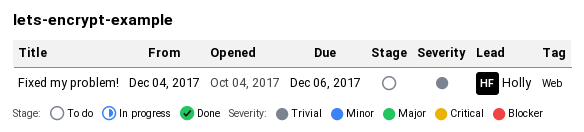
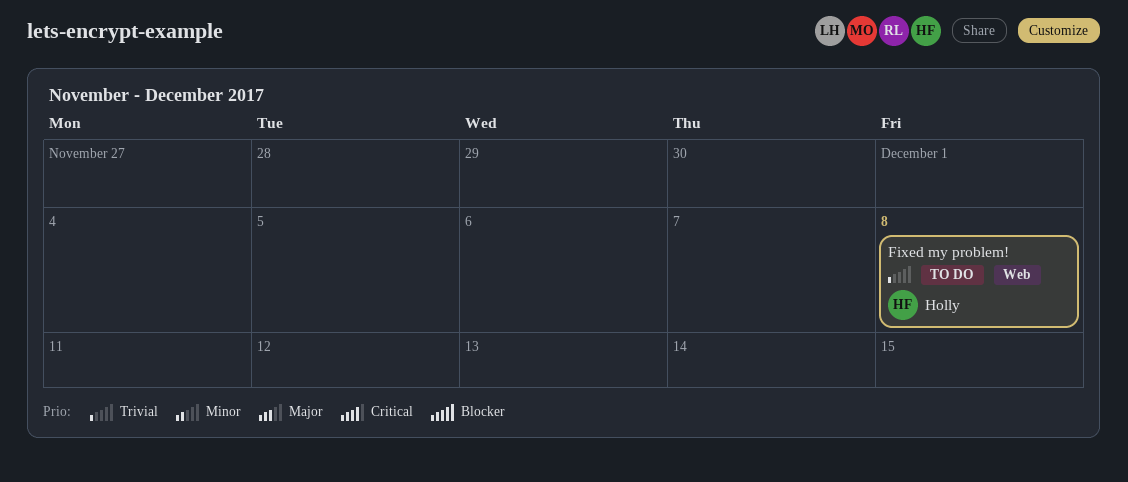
Fixed my problem!, due: Dec 6 -> Dec 8

